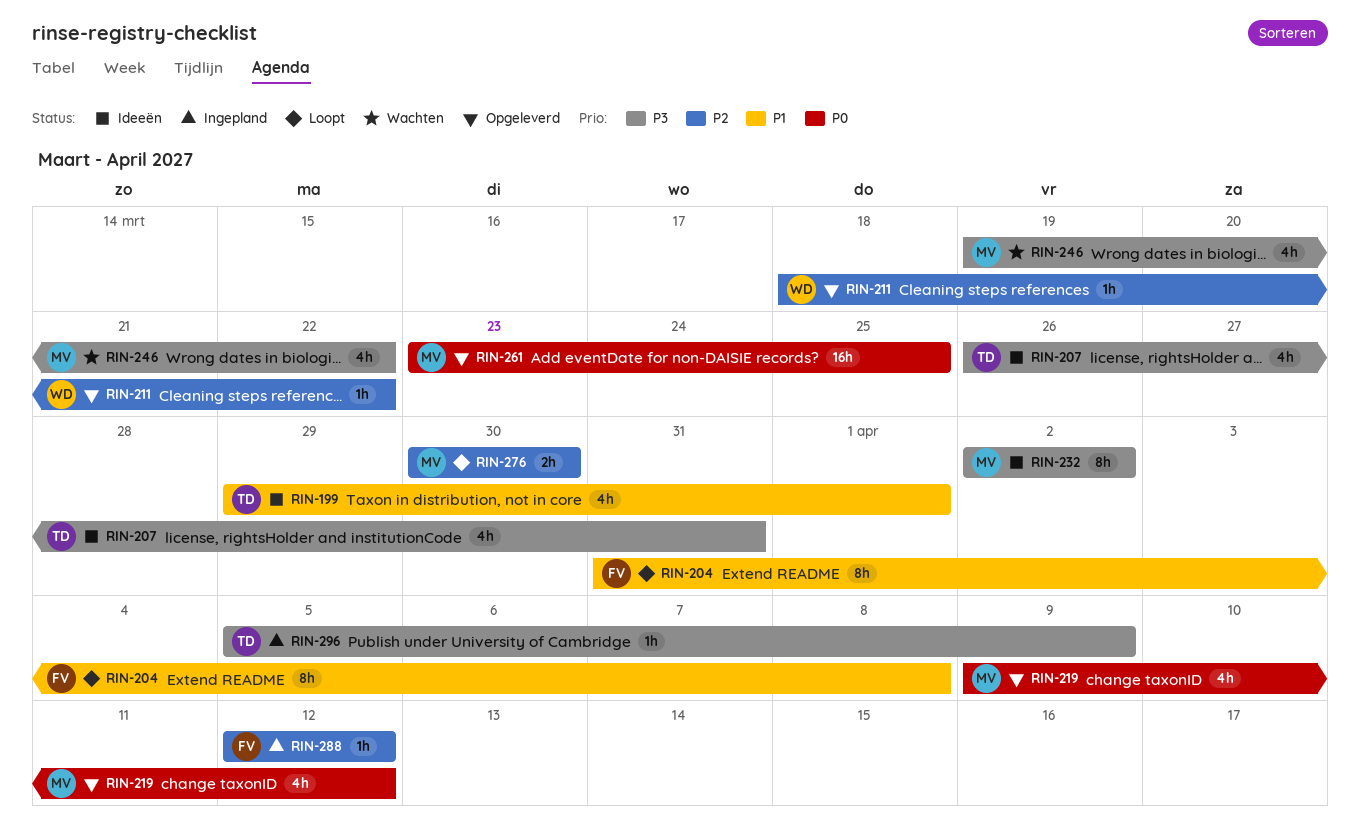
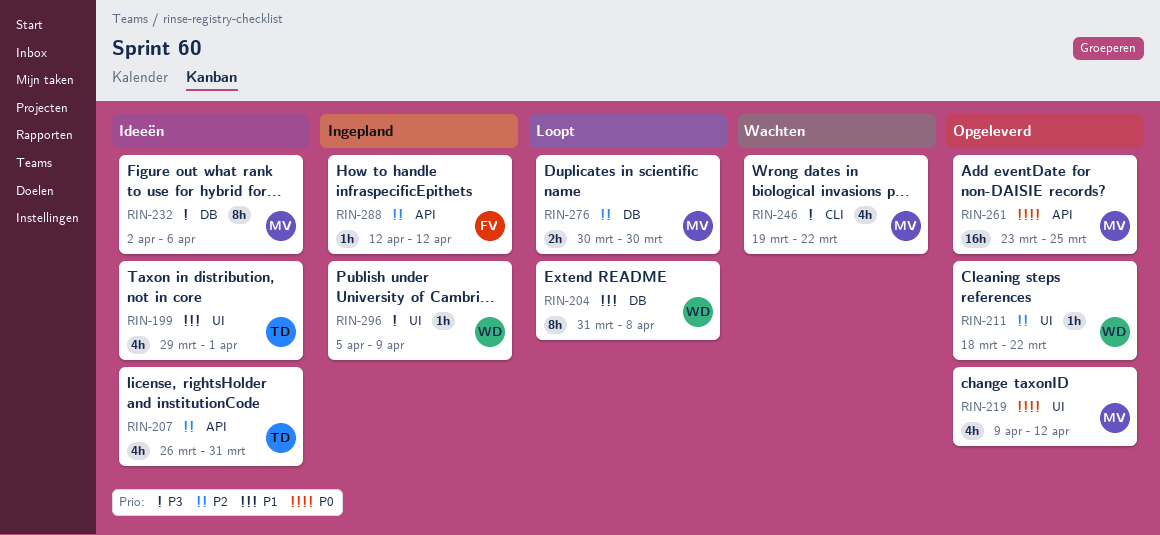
RIN-204, owner: FV -> WD
RIN-207, priority: P3 -> P2
RIN-232, due: Apr 2 -> Apr 6
RIN-296, owner: TD -> WD

